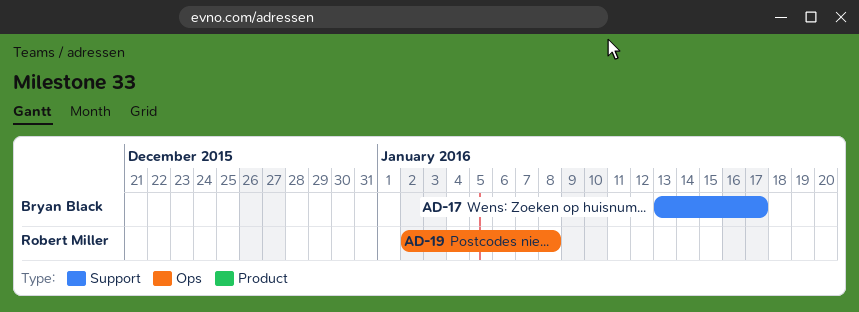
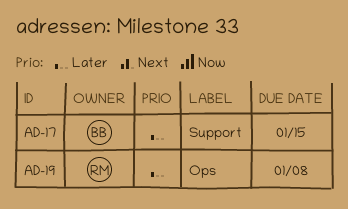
AD-17, due: Jan 17 -> Jan 15

